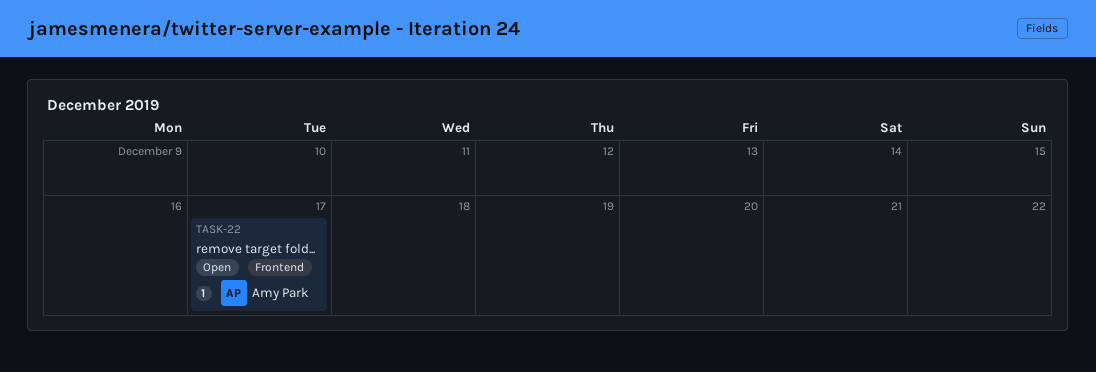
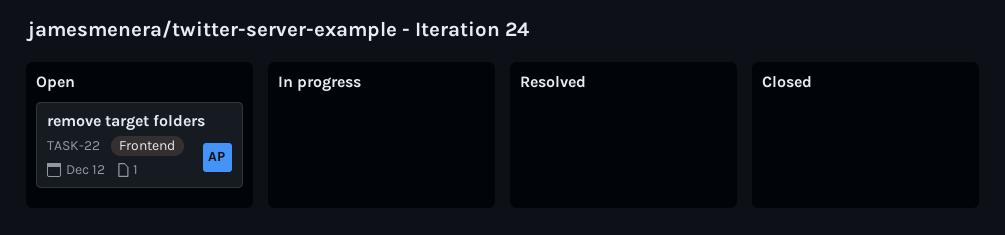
TASK-22, due: Dec 17 -> Dec 12

